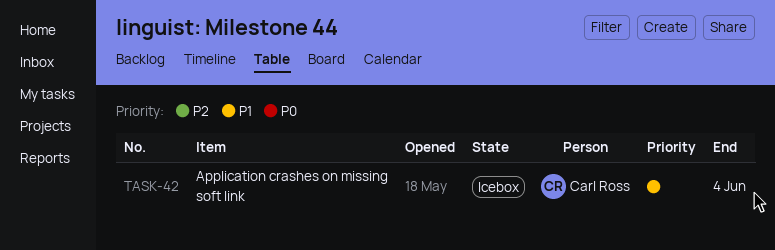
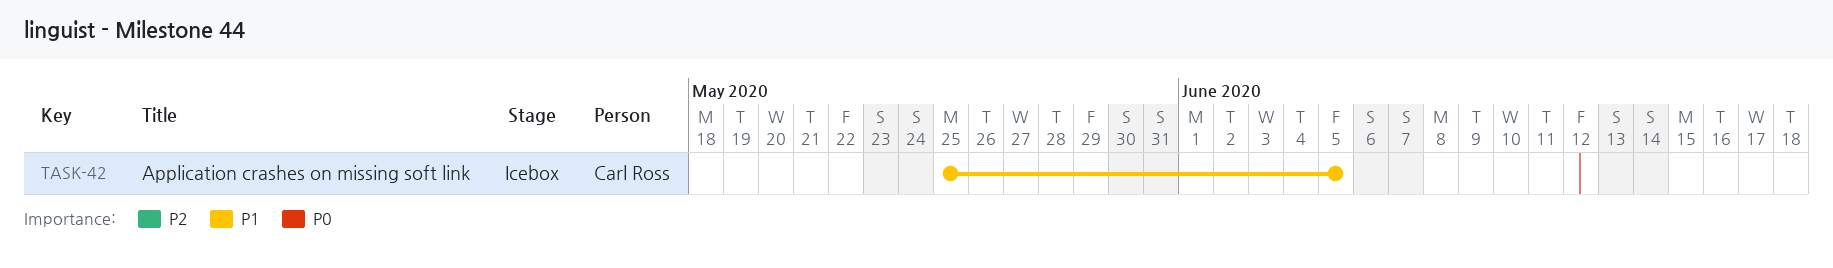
TASK-42, due: Jun 4 -> Jun 5

